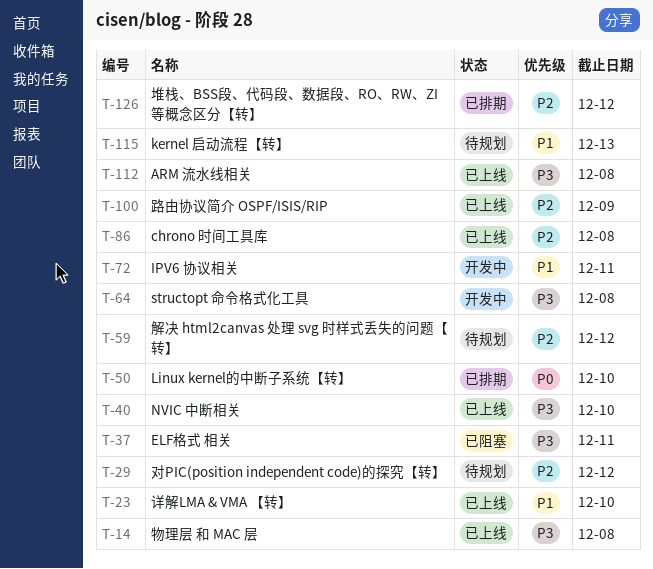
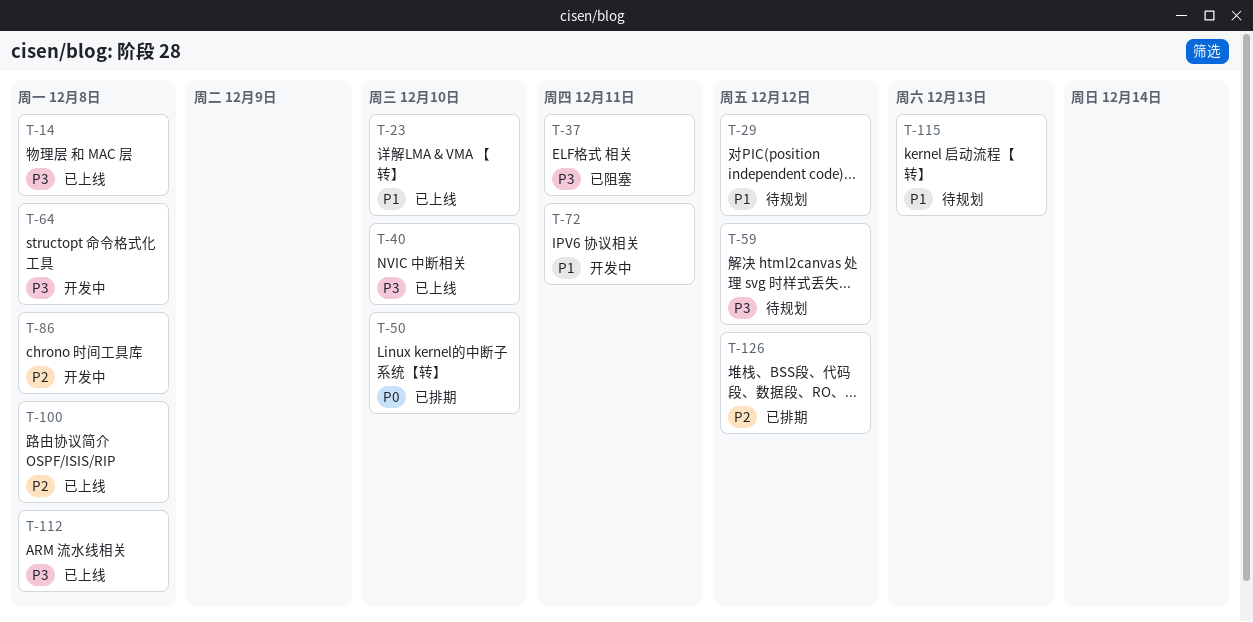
T-29, priority: P2 -> P1
T-59, priority: P2 -> P3
T-86, status: 已上线 -> 开发中
T-100, due: Dec 9 -> Dec 8

